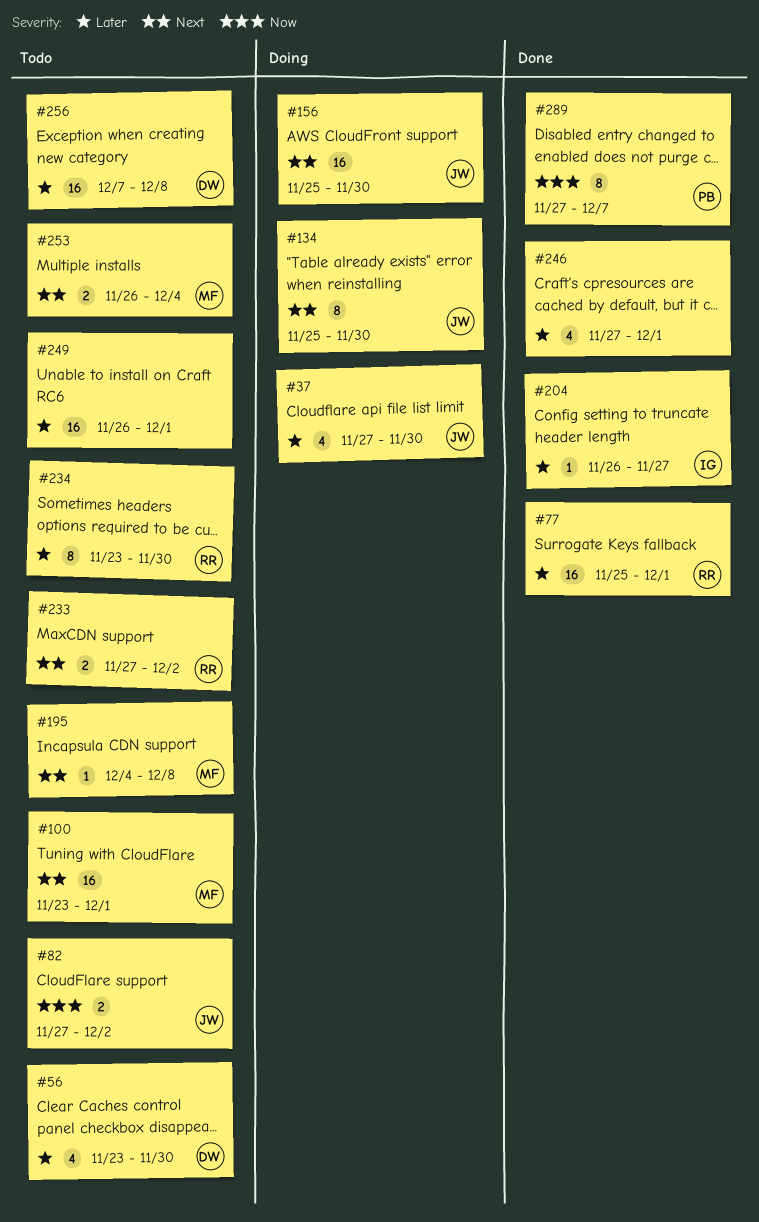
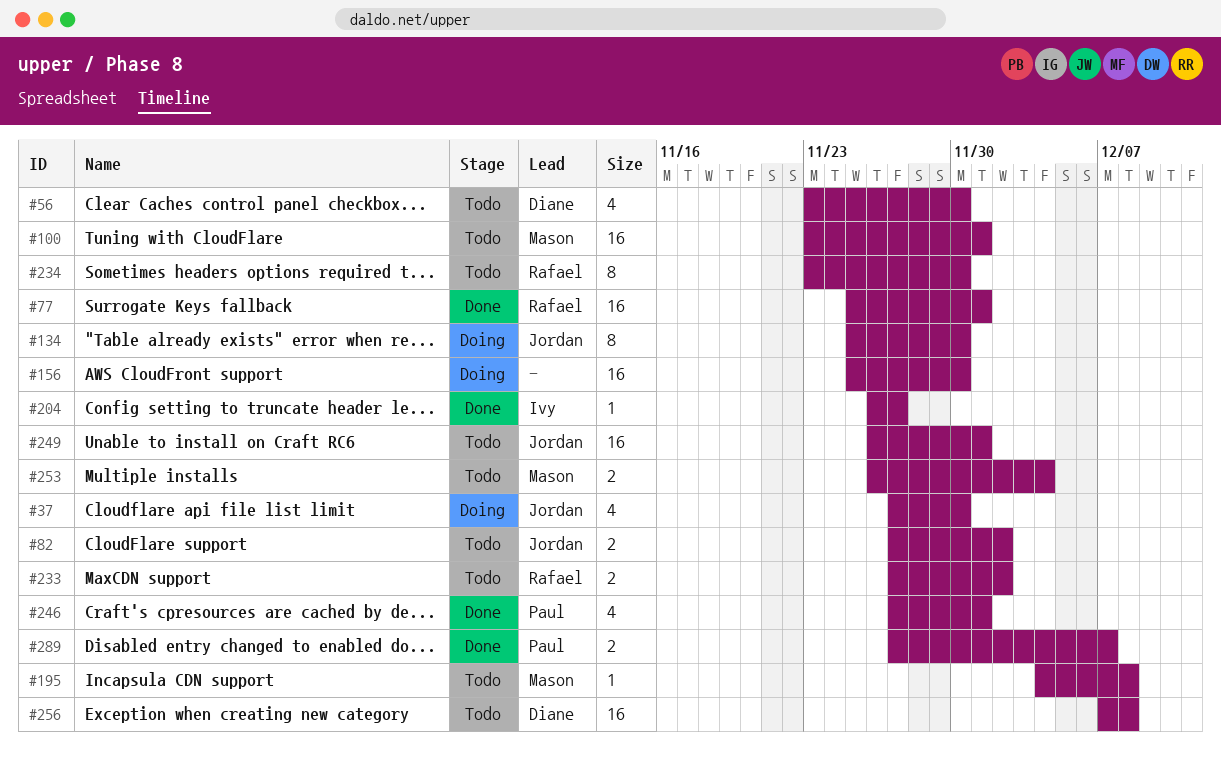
#156, owner: Jordan -> none
#246, owner: none -> Paul
#249, owner: none -> Jordan
#289, estimate: 8 -> 2

